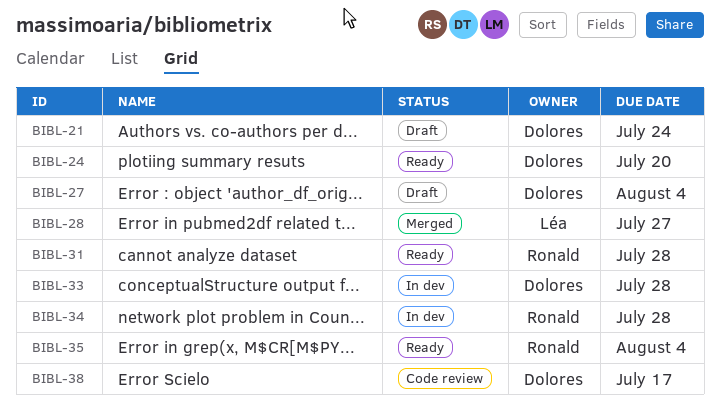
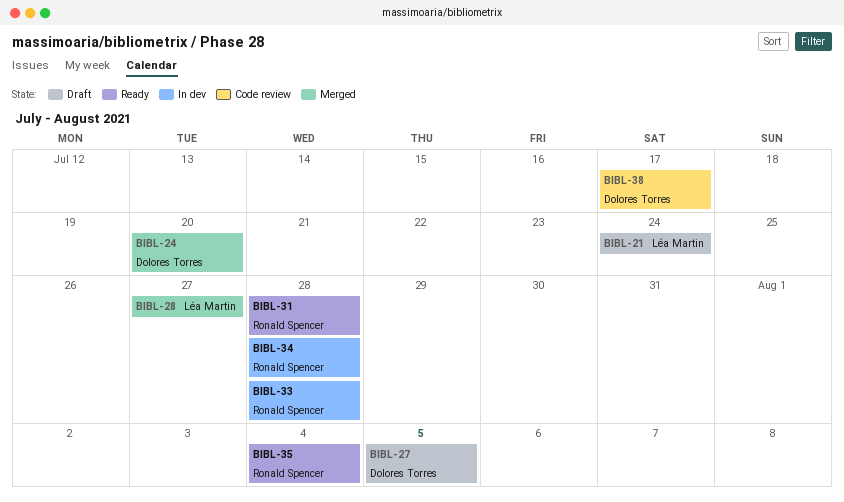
BIBL-21, owner: Dolores Torres -> Léa Martin
BIBL-24, status: Ready -> Merged
BIBL-27, due: Aug 4 -> Aug 5
BIBL-33, owner: Dolores Torres -> Ronald Spencer

